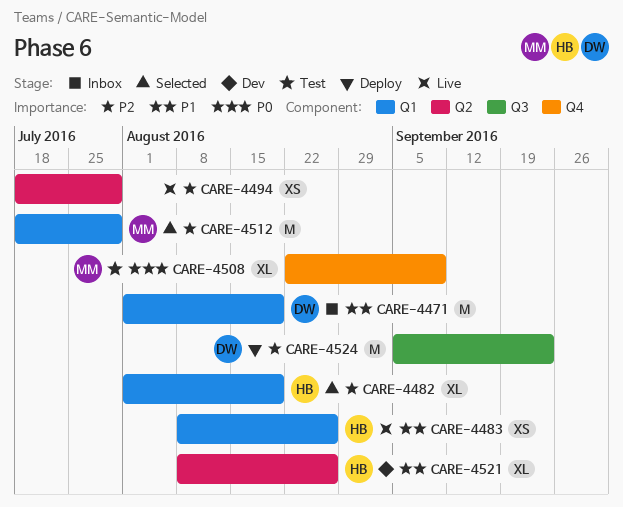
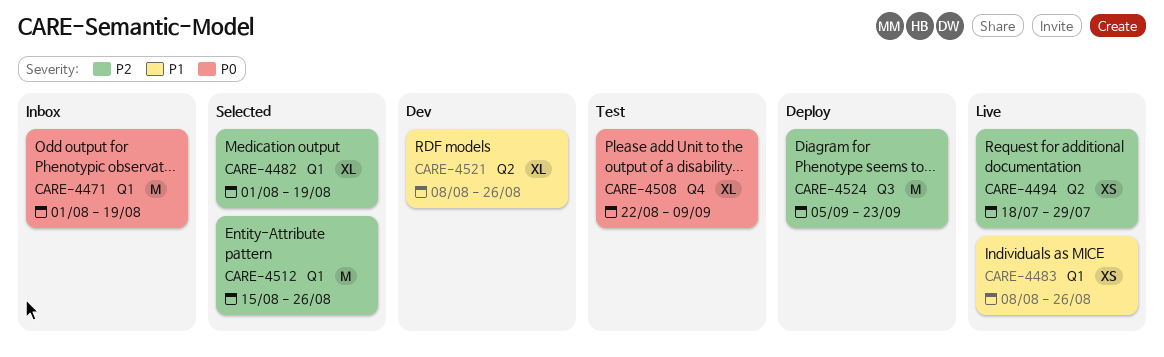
CARE-4471, priority: P1 -> P0
CARE-4512, start: Jul 18 -> Aug 15
CARE-4512, due: Jul 29 -> Aug 26

